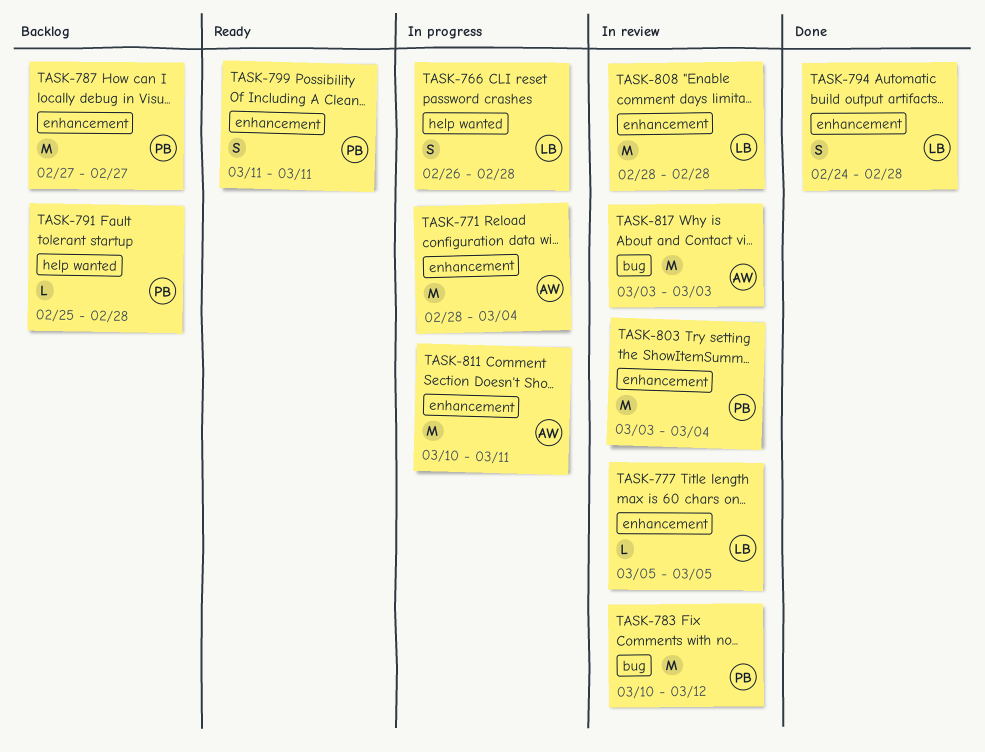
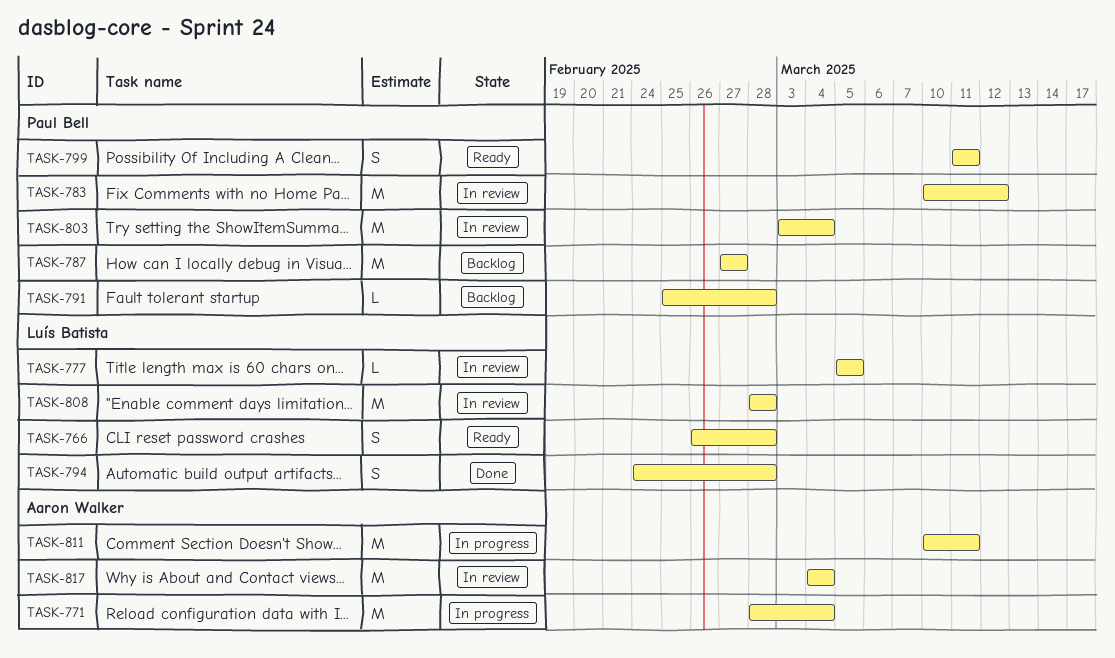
TASK-766, status: In progress -> Ready
TASK-817, start: Mar 3 -> Mar 4
TASK-817, due: Mar 3 -> Mar 4

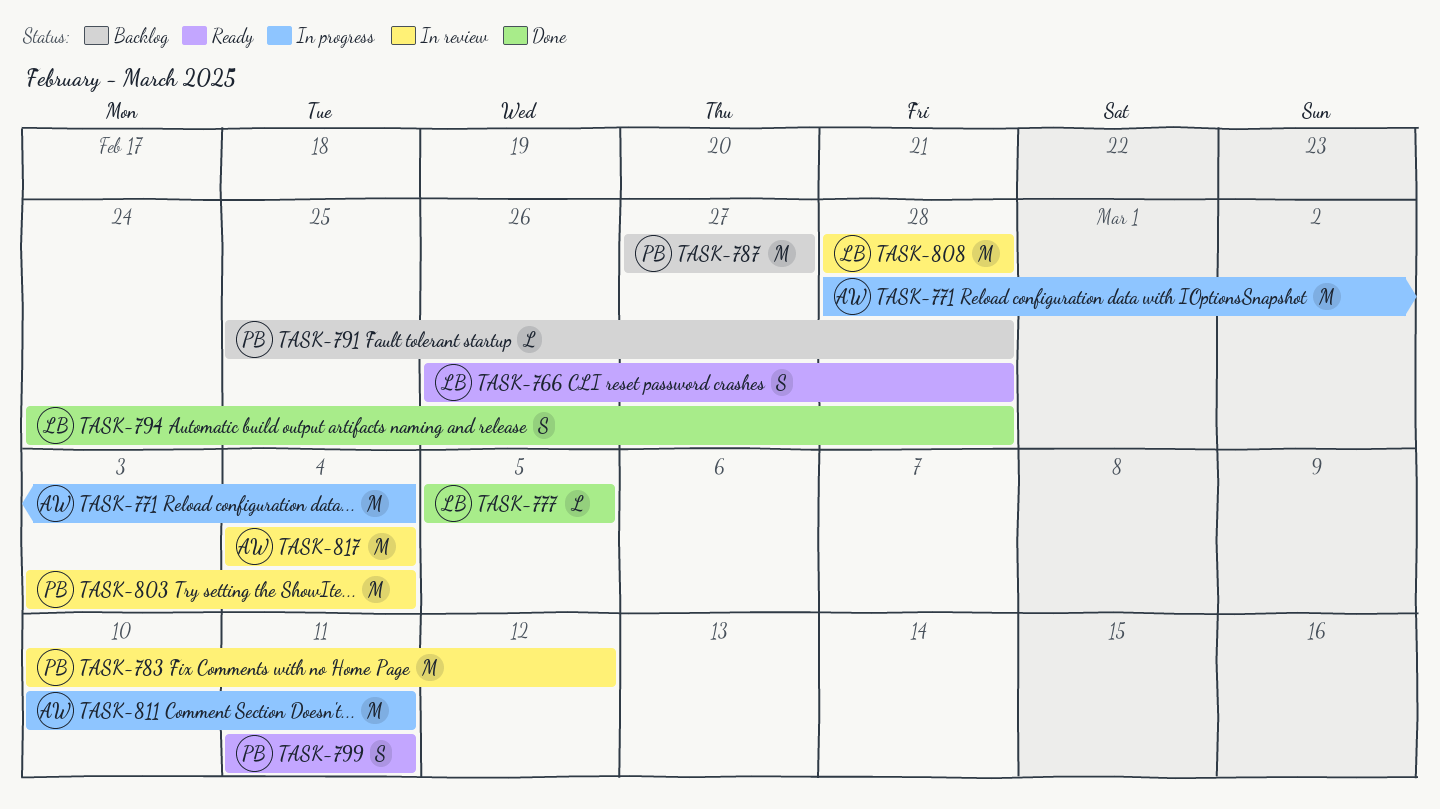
TASK-777, status: In review -> Done

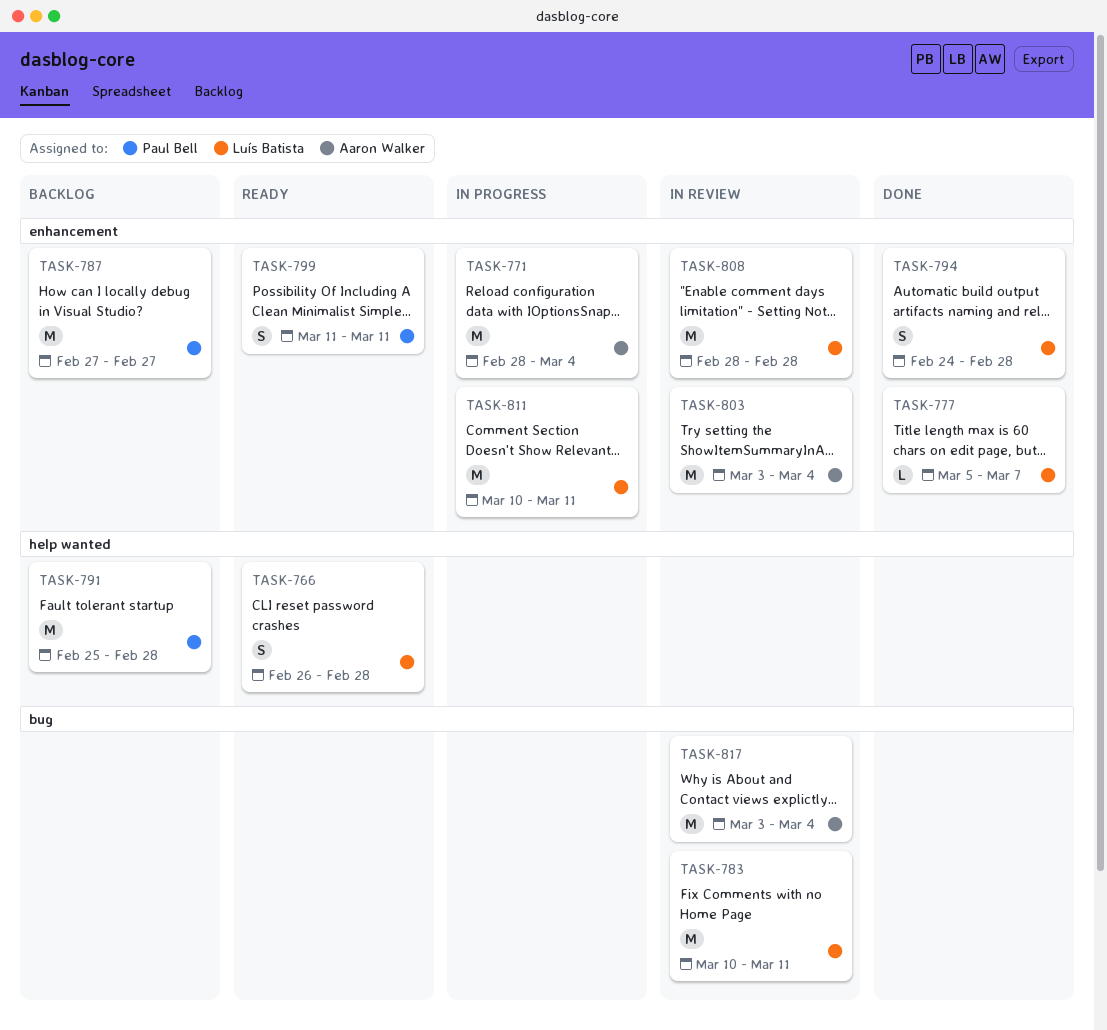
TASK-777, due: Mar 5 -> Mar 7
TASK-783, owner: Paul Bell -> Luís Batista
TASK-783, due: Mar 12 -> Mar 11
TASK-791, estimate: L -> M
TASK-803, owner: Paul Bell -> Aaron Walker
TASK-811, owner: Aaron Walker -> Luís Batista
TASK-817, start: Mar 4 -> Mar 3

